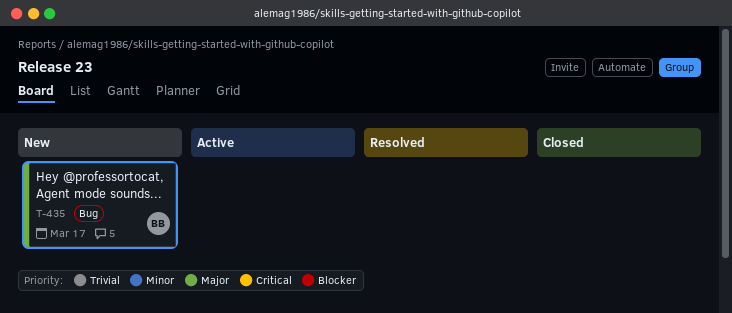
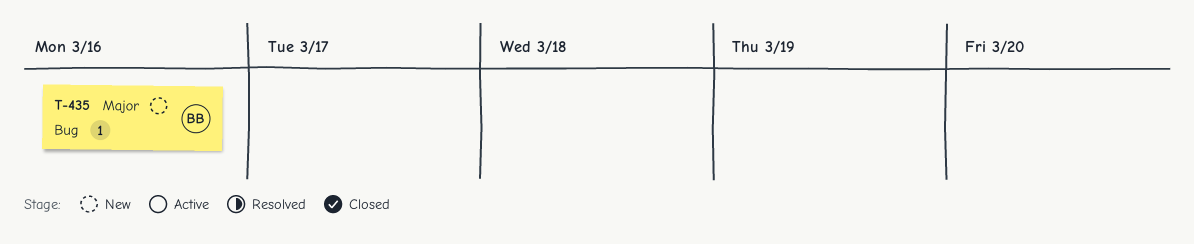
T-435, due: Mar 17 -> Mar 16

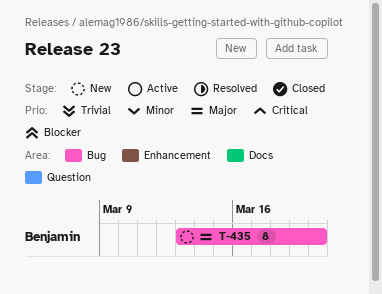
T-435, estimate: 1 -> 8
T-435, due: Mar 16 -> Mar 20

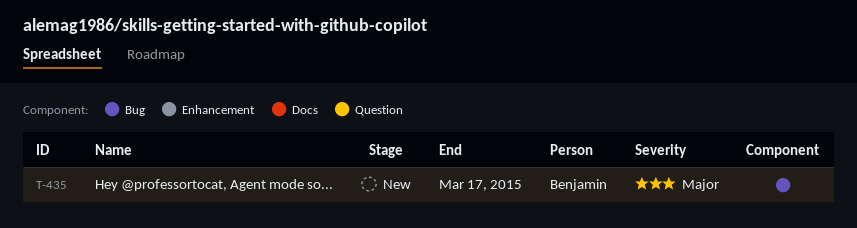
T-435, due: Mar 20 -> Mar 17

